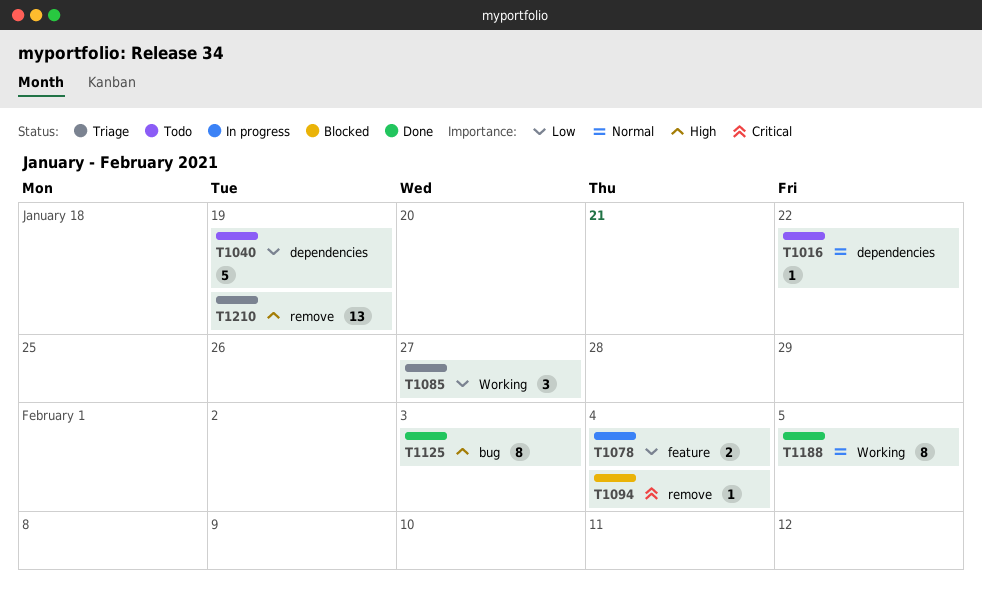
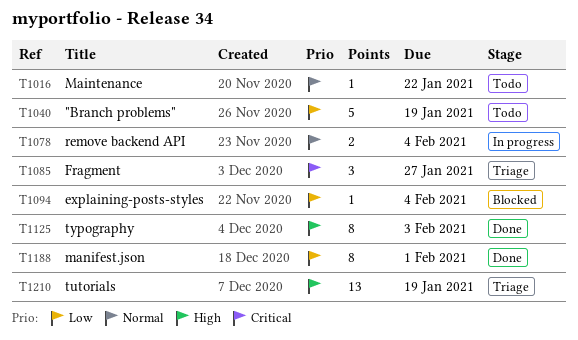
T1078, priority: Low -> Normal
T1085, priority: Low -> Critical
T1094, priority: Critical -> Low
T1188, priority: Normal -> Low
T1188, due: Feb 5 -> Feb 1

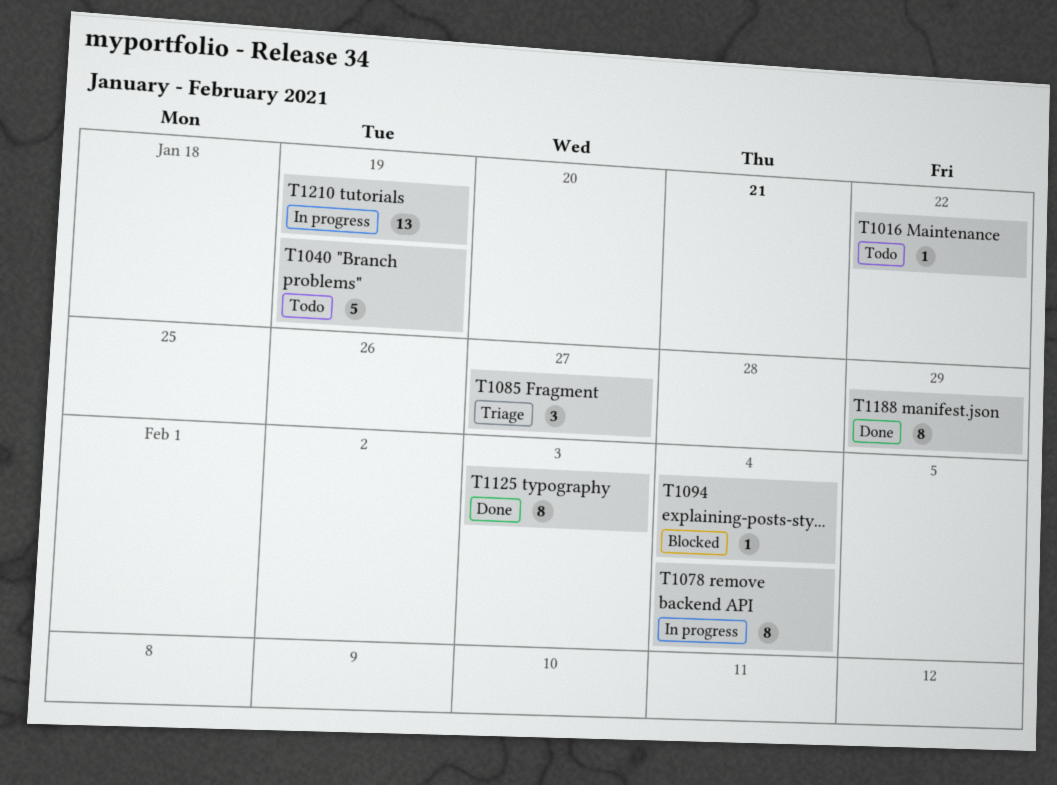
T1078, estimate: 2 -> 8
T1188, due: Feb 1 -> Jan 29
T1210, status: Triage -> In progress

